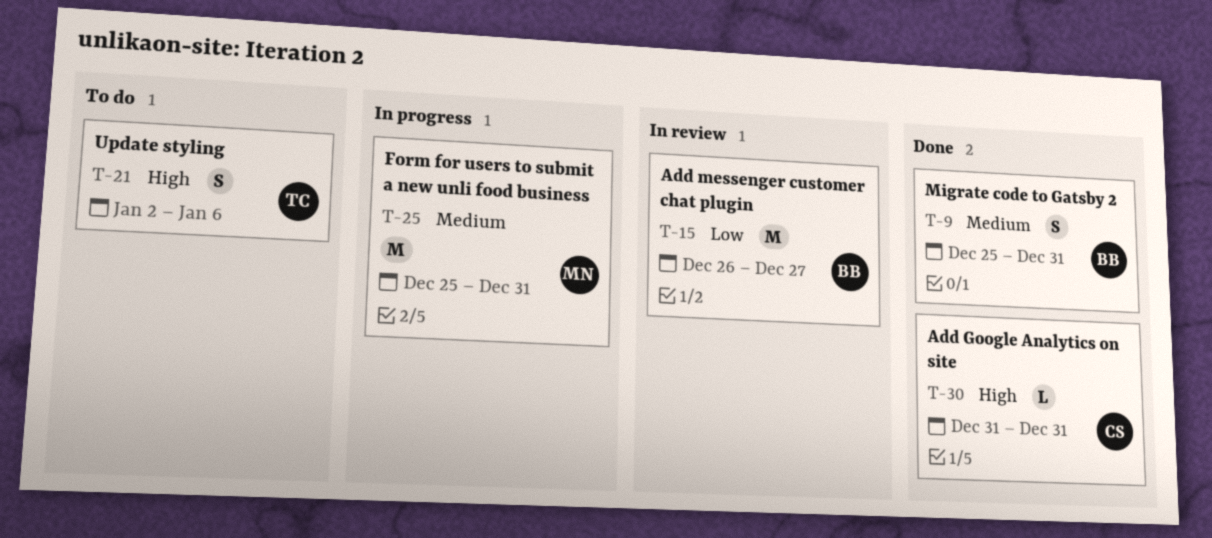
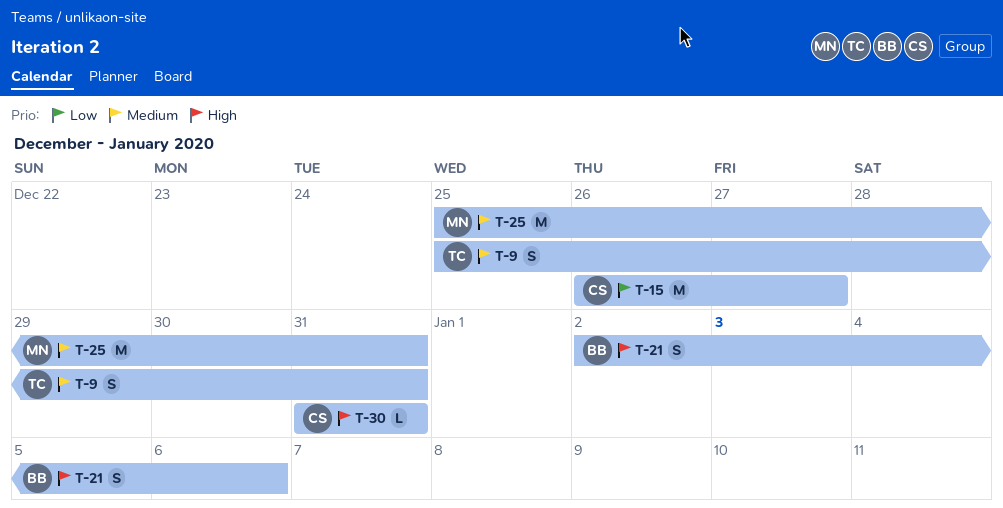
T-9, owner: BB -> TC
T-15, owner: BB -> CS
T-21, owner: TC -> BB

